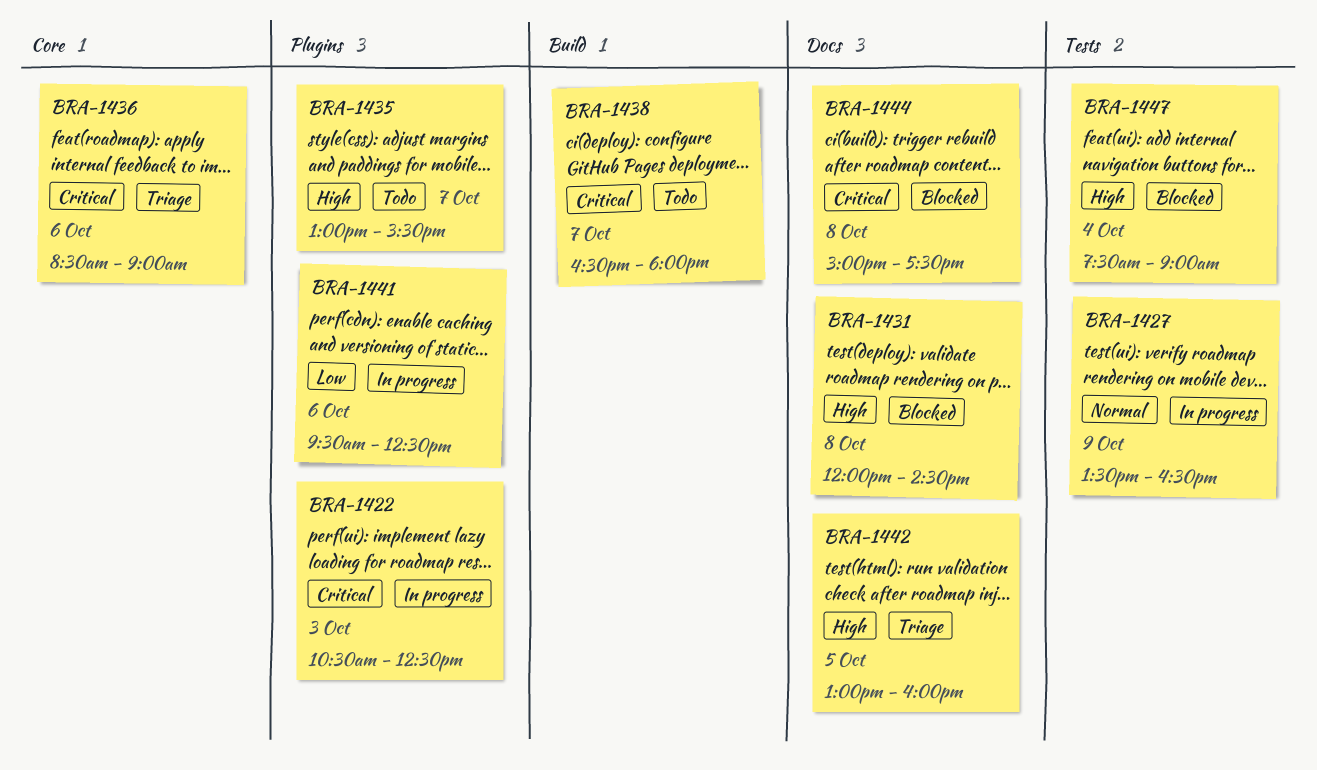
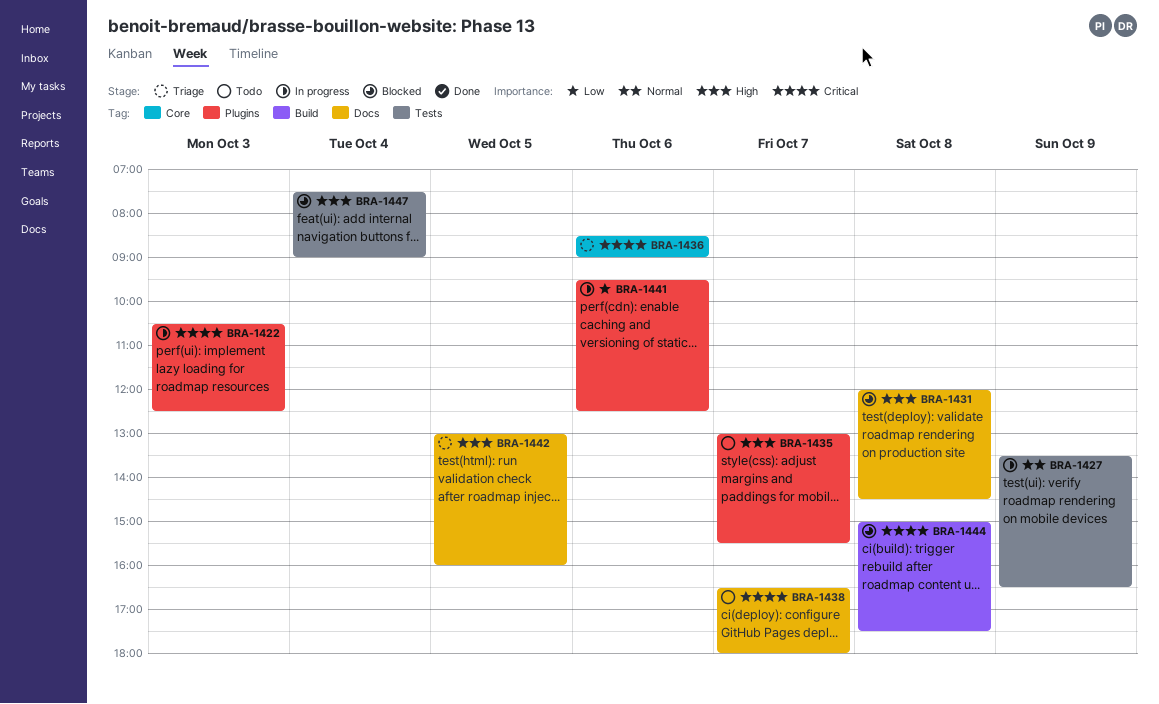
BRA-1438, label: Build -> Docs
BRA-1444, label: Docs -> Build

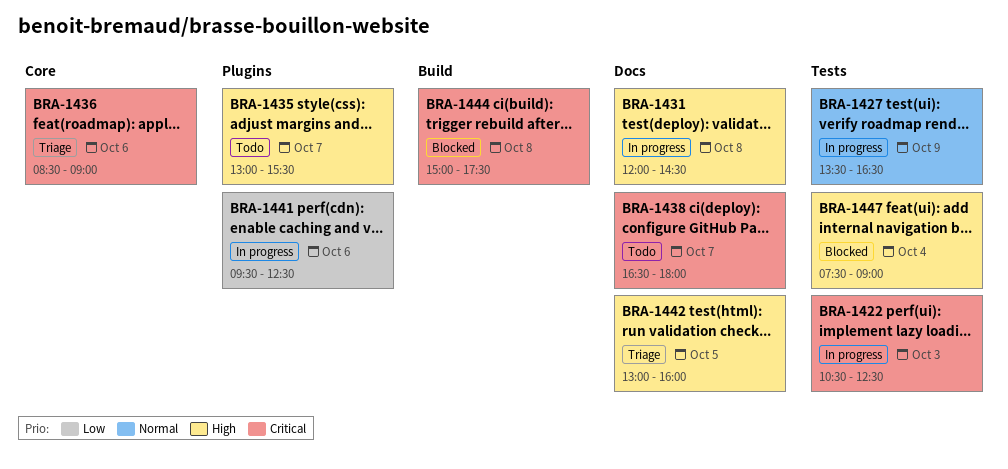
BRA-1422, label: Plugins -> Tests
BRA-1431, status: Blocked -> In progress

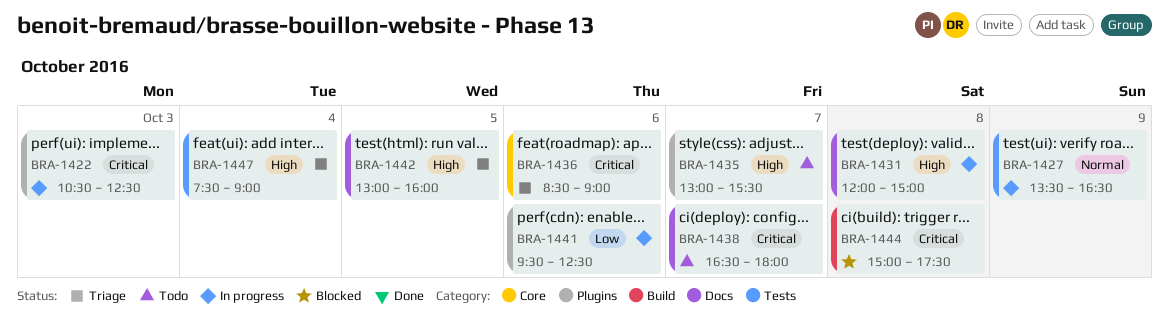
BRA-1422, label: Tests -> Plugins
BRA-1431, ends: 14:30 -> 15:00
BRA-1447, status: Blocked -> Triage

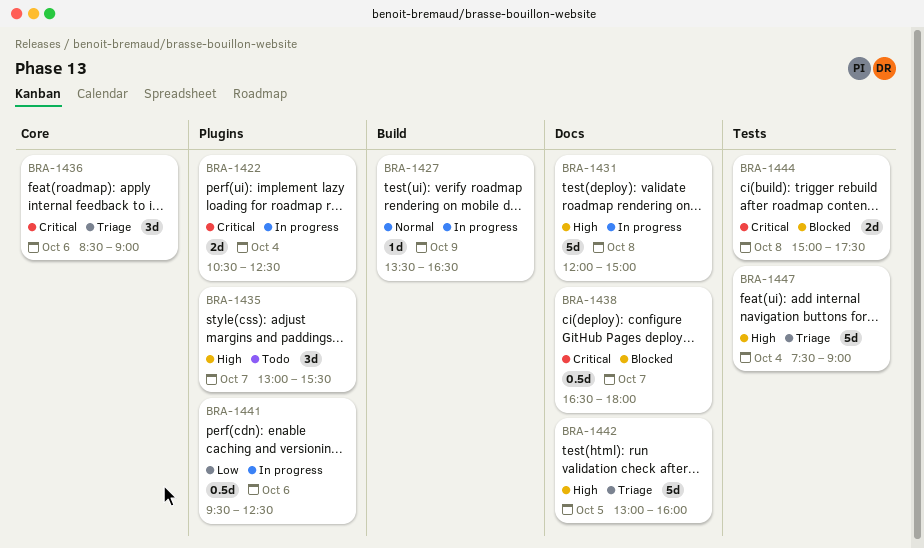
BRA-1422, day: Oct 3 -> Oct 4
BRA-1427, label: Tests -> Build
BRA-1438, status: Todo -> Blocked
BRA-1444, label: Build -> Tests

